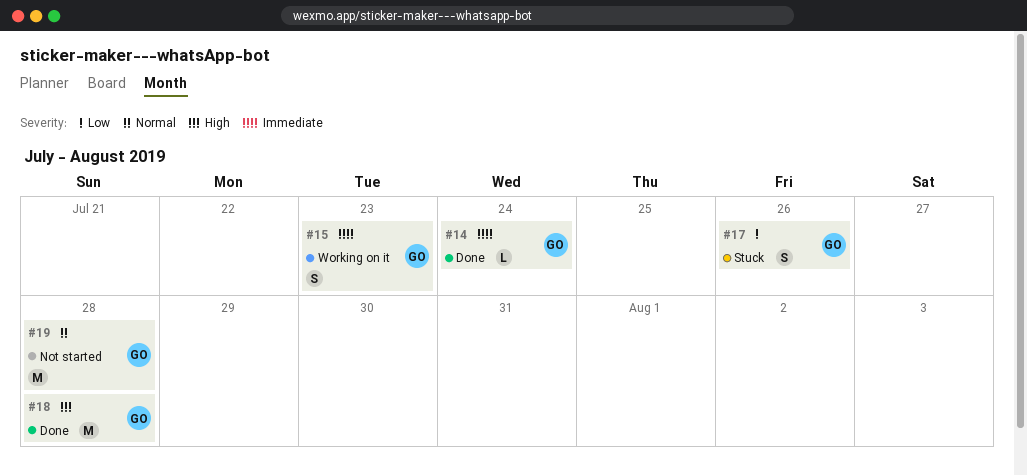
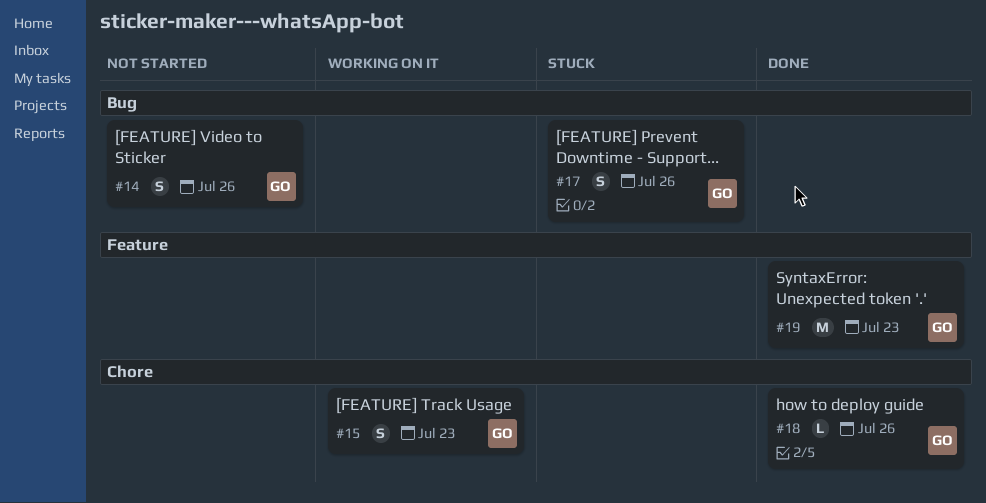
#14, status: Done -> Not started
#14, estimate: L -> S
#14, due: Jul 24 -> Jul 26
#18, estimate: M -> L
#18, due: Jul 28 -> Jul 26
#19, status: Not started -> Done
#19, due: Jul 28 -> Jul 23

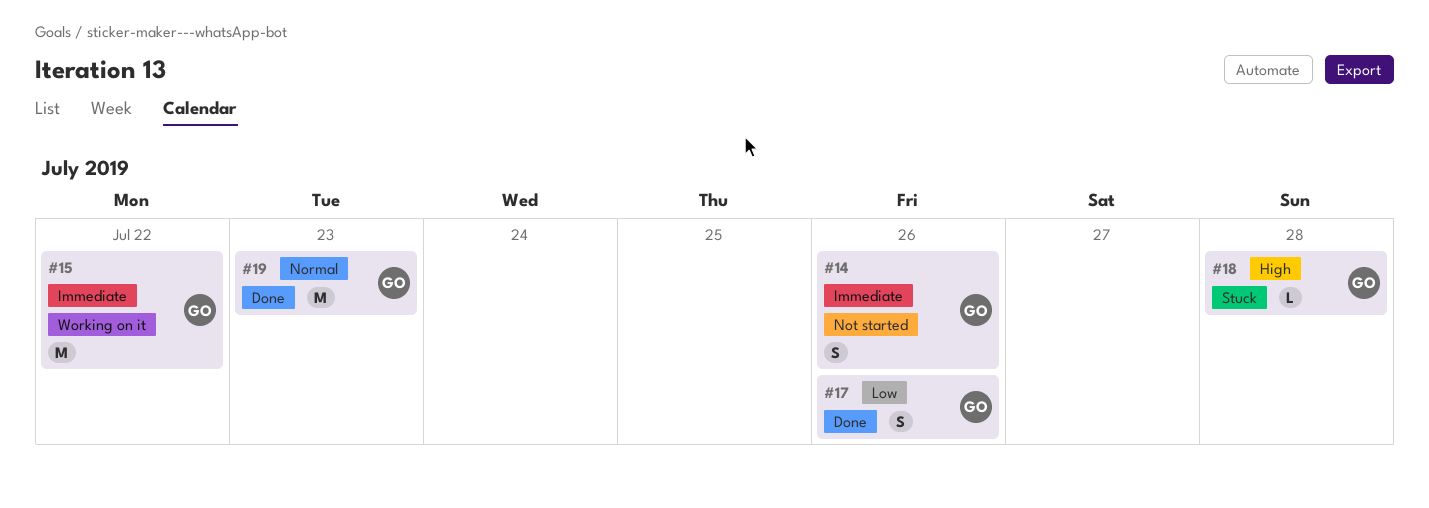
#15, estimate: S -> M
#15, due: Jul 23 -> Jul 22
#17, status: Stuck -> Done
#18, status: Done -> Stuck
#18, due: Jul 26 -> Jul 28

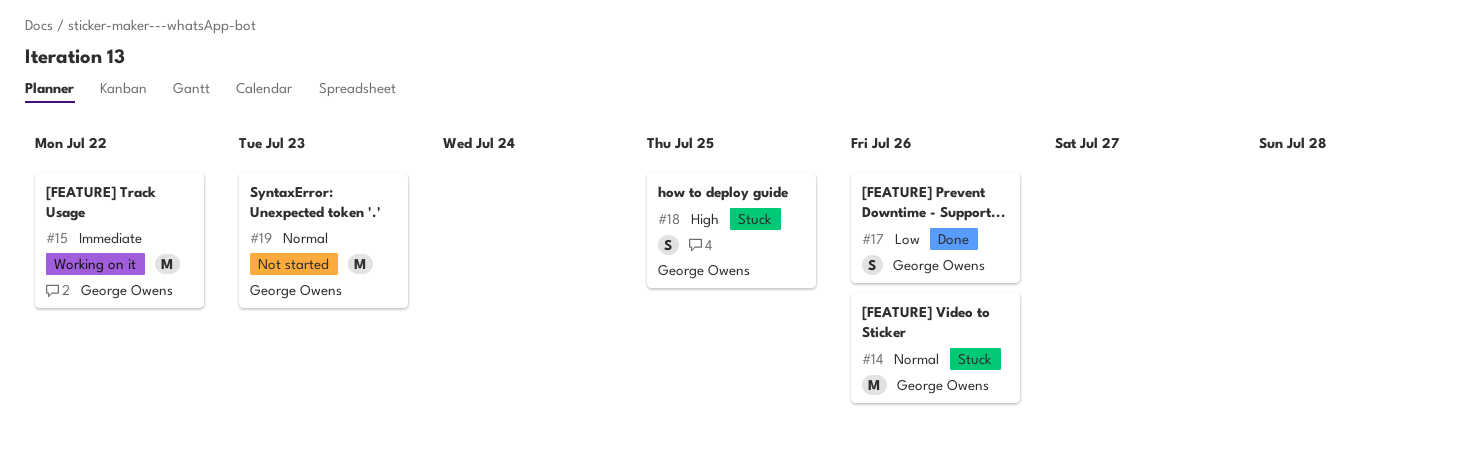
#14, status: Not started -> Stuck
#14, priority: Immediate -> Normal
#14, estimate: S -> M
#18, estimate: L -> S
#18, due: Jul 28 -> Jul 25
#19, status: Done -> Not started

